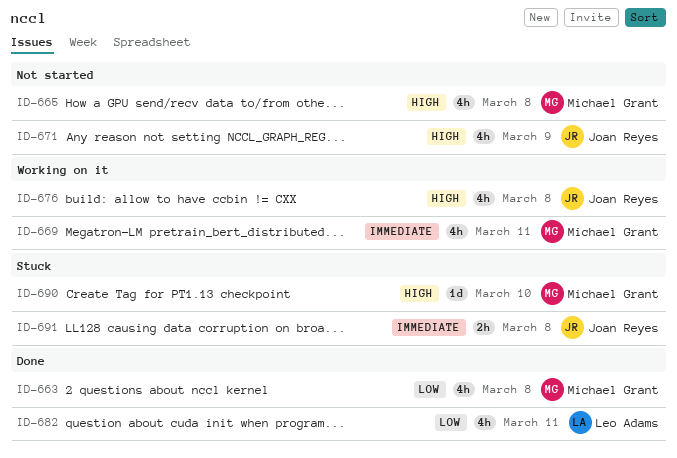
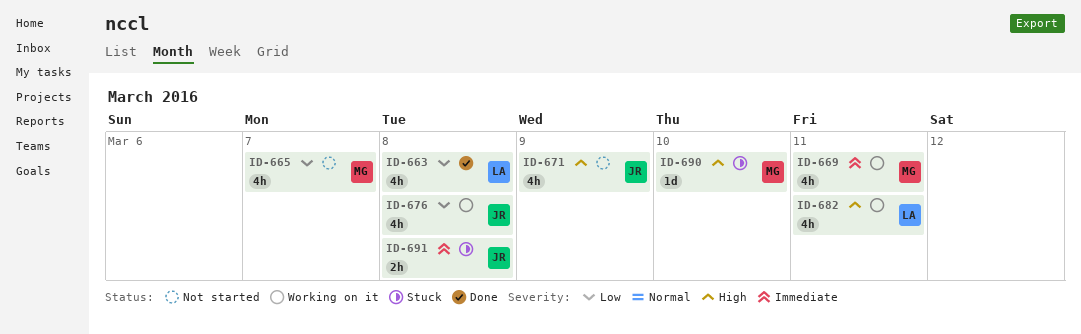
ID-663, owner: Michael Grant -> Leo Adams
ID-665, priority: High -> Low
ID-665, due: Mar 8 -> Mar 7
ID-676, priority: High -> Low
ID-682, status: Done -> Working on it
ID-682, priority: Low -> High

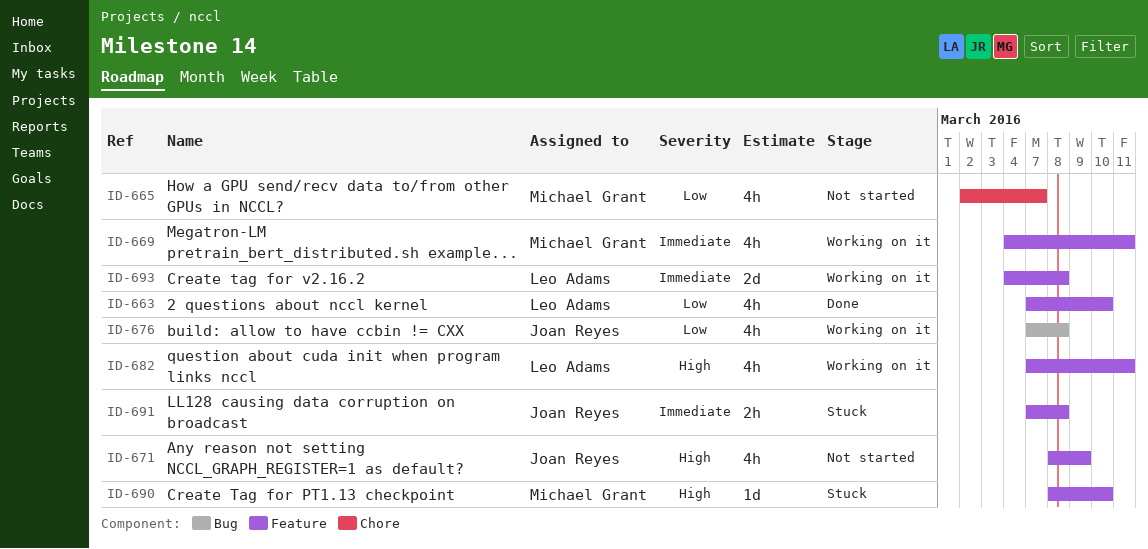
ID-663, due: Mar 8 -> Mar 10
ID-693: none -> present

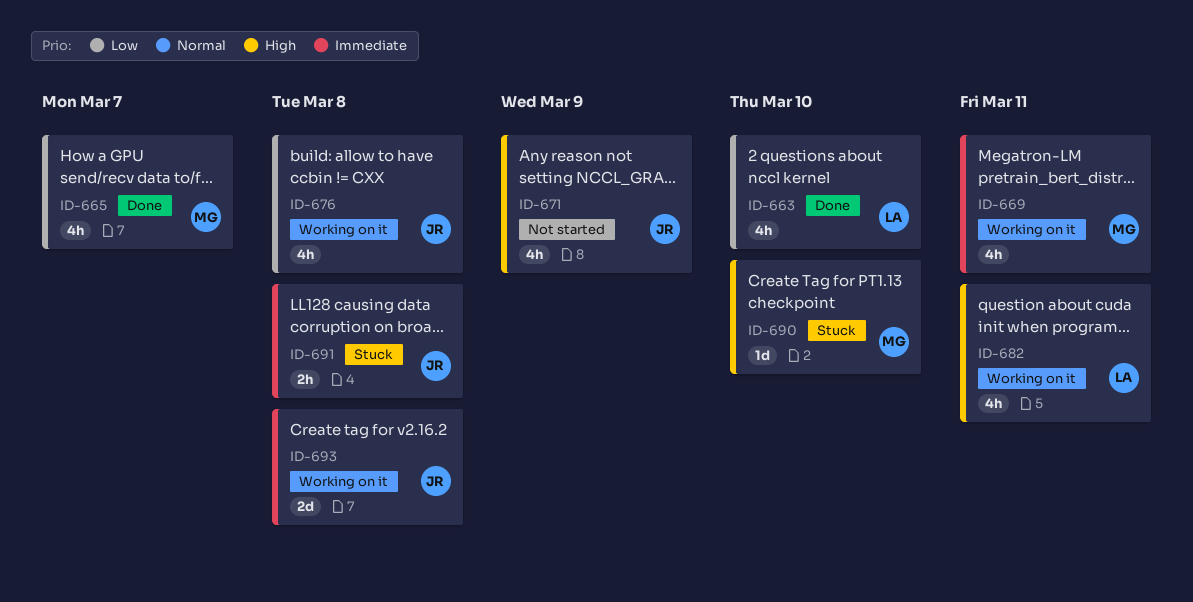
ID-665, status: Not started -> Done
ID-693, owner: Leo Adams -> Joan Reyes

